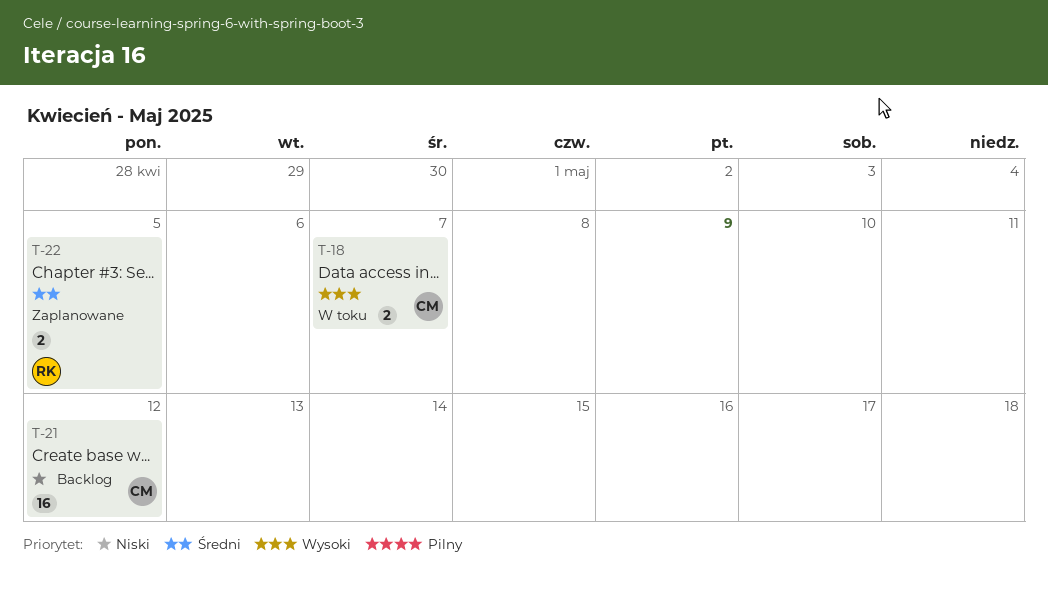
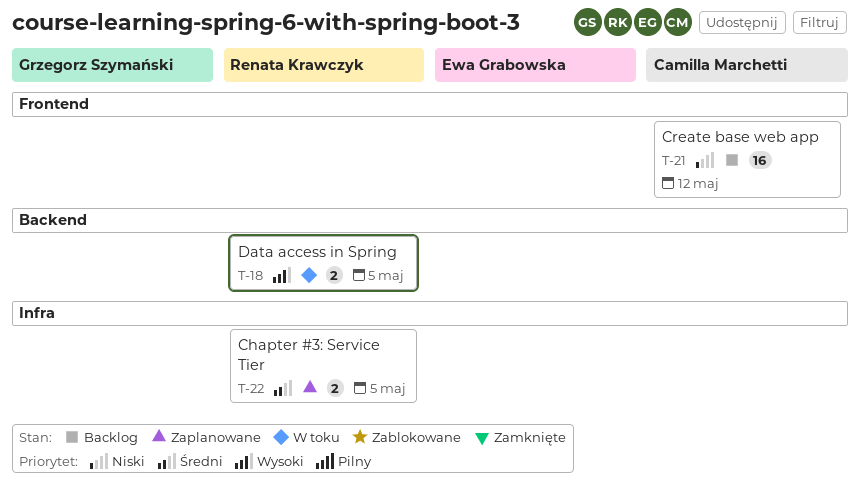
T-18, owner: Camilla Marchetti -> Renata Krawczyk
T-18, due: May 7 -> May 5

